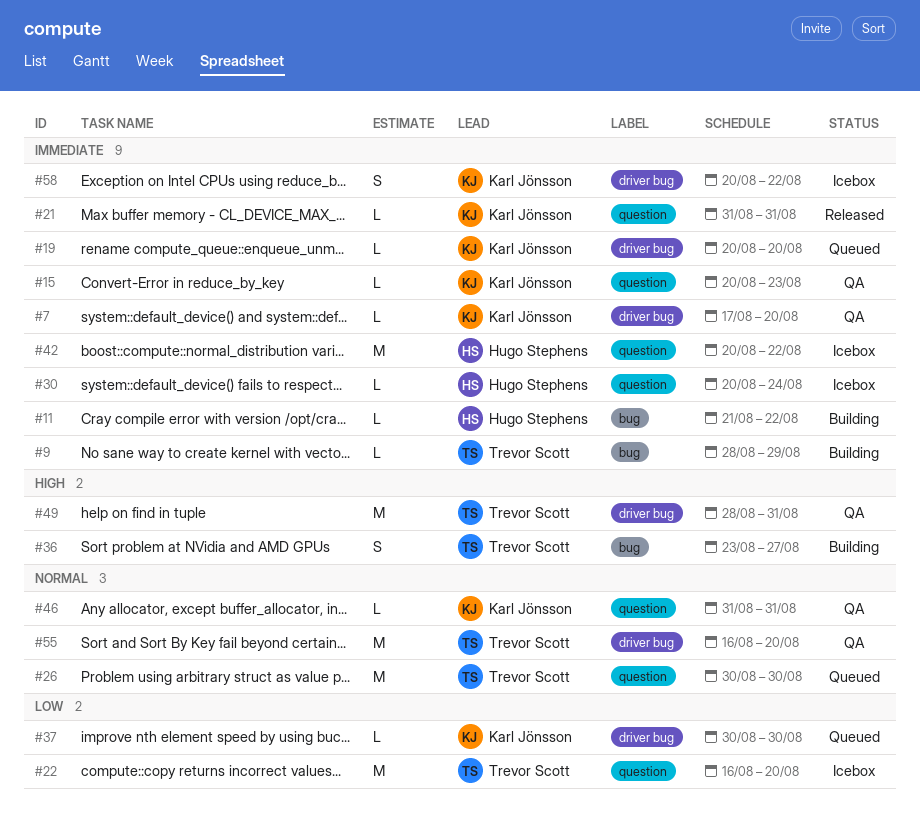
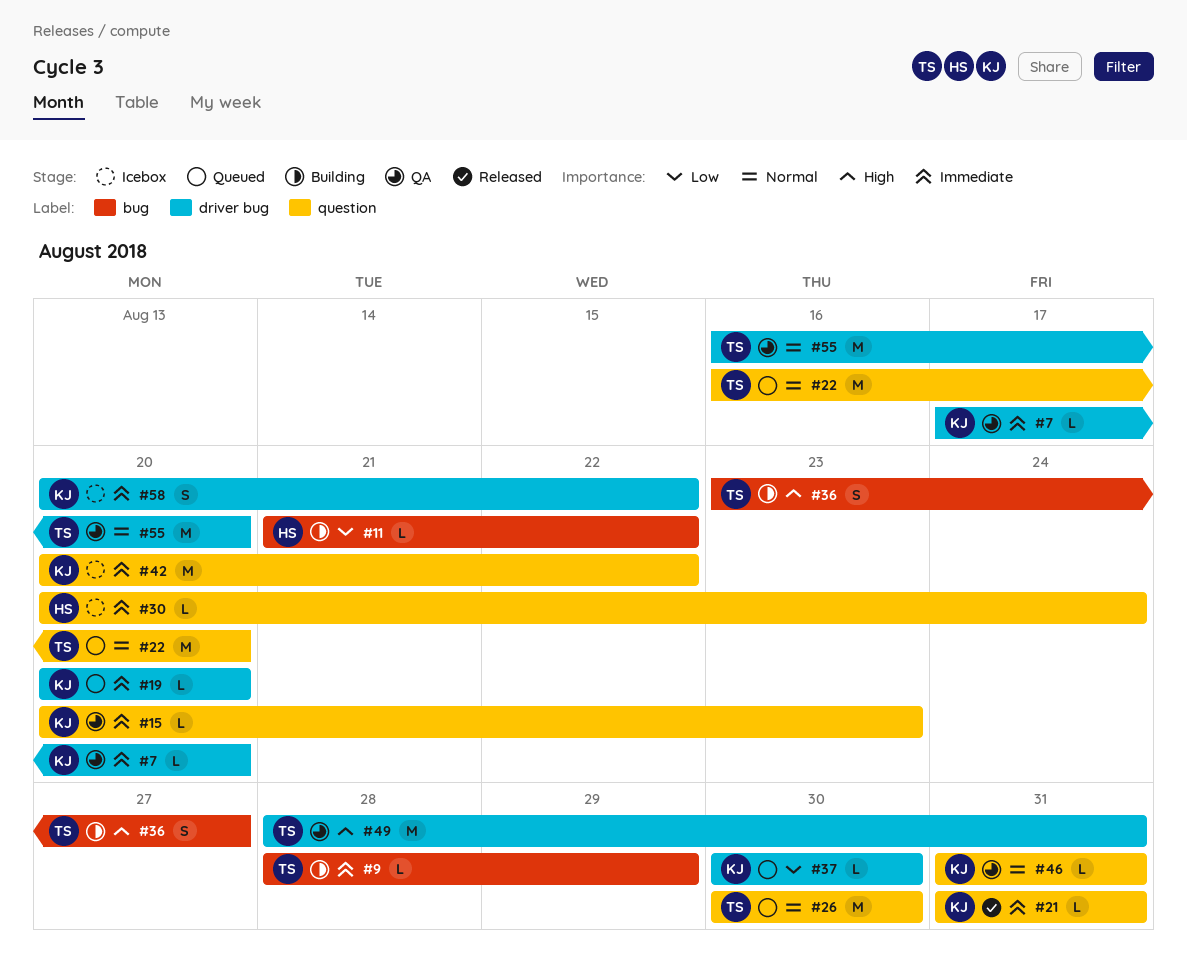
#11, priority: Immediate -> Low
#22, status: Icebox -> Queued
#22, priority: Low -> Normal
#42, owner: Hugo Stephens -> Karl Jönsson

